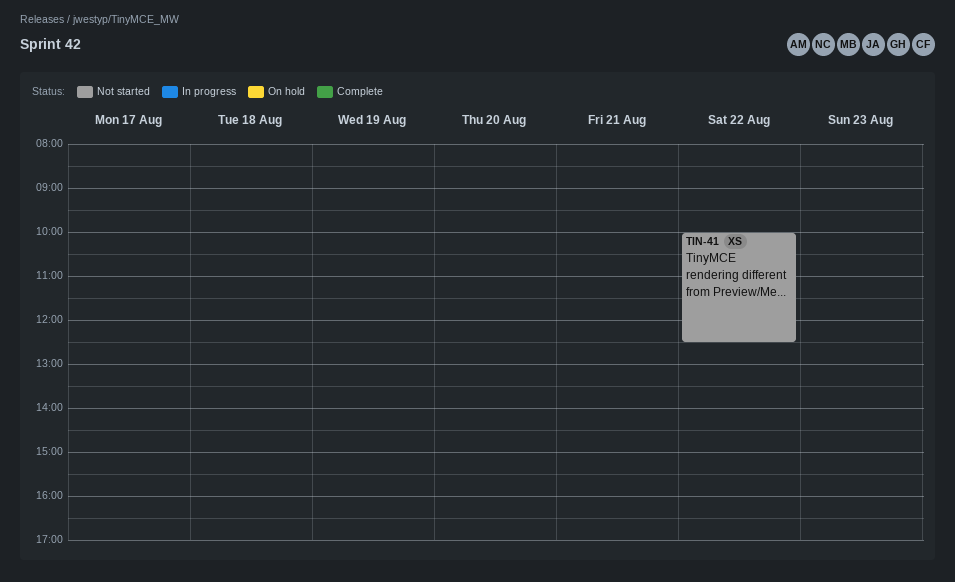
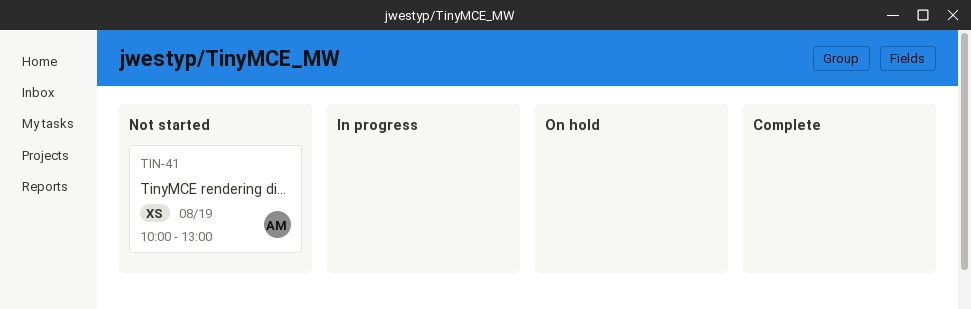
TIN-41, day: Aug 22 -> Aug 19
TIN-41, ends: 12:30 -> 13:00

